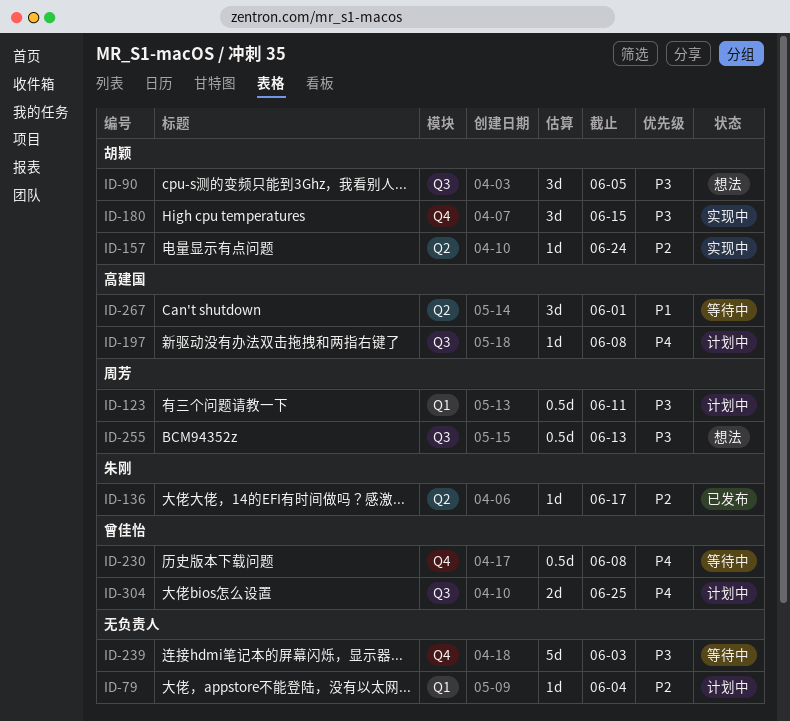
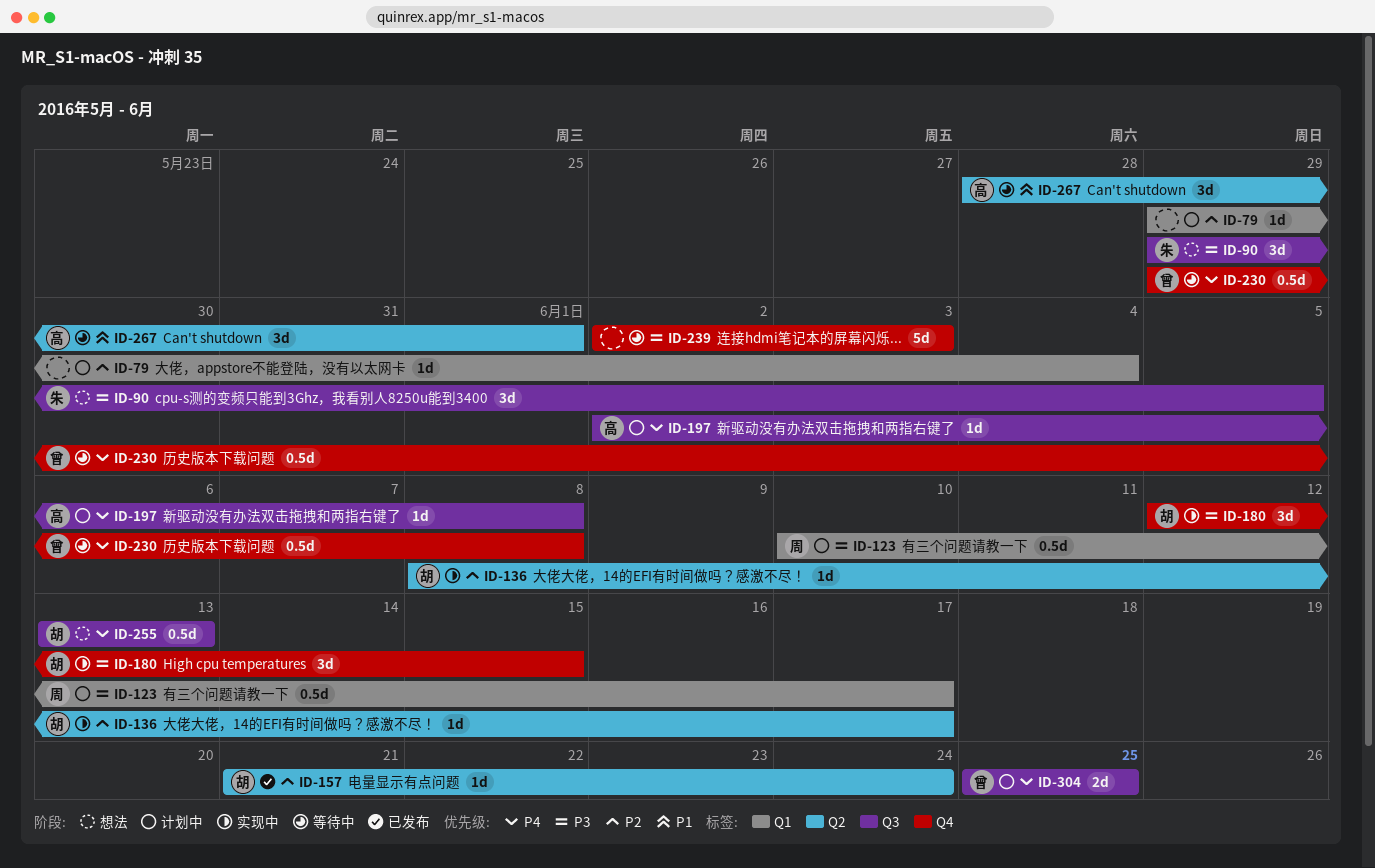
ID-90, owner: 胡颖 -> 朱刚
ID-123, due: Jun 11 -> Jun 17
ID-136, status: 已发布 -> 实现中
ID-136, owner: 朱刚 -> 胡颖
ID-157, status: 实现中 -> 已发布
ID-255, owner: 周芳 -> 胡颖
ID-255, priority: P3 -> P4

